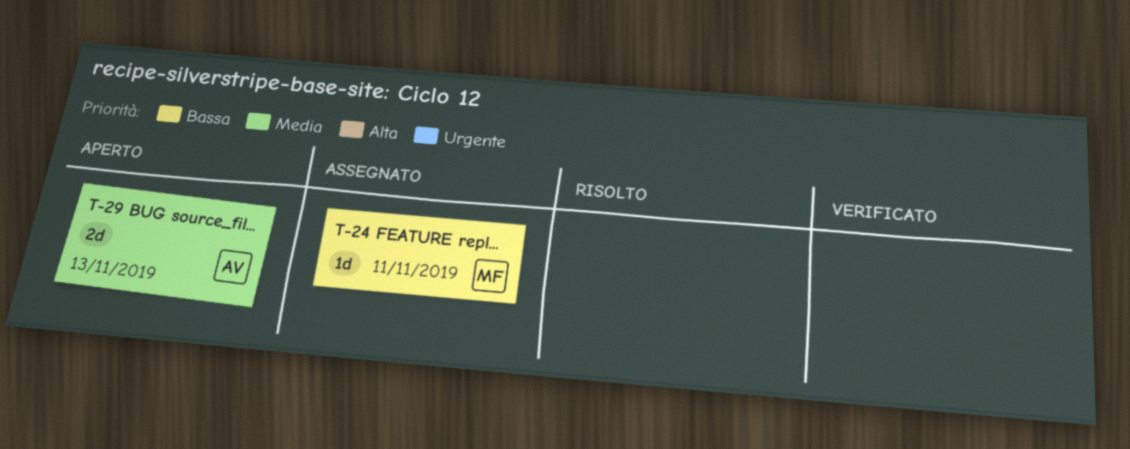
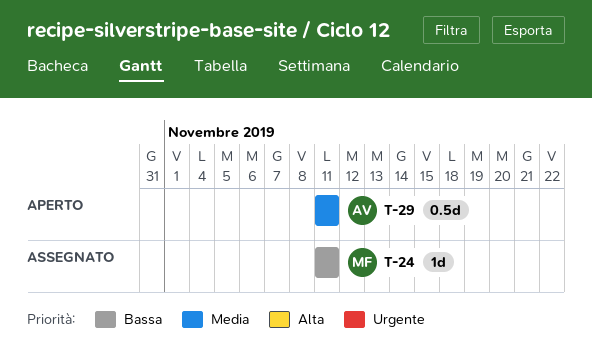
T-29, estimate: 2d -> 0.5d
T-29, due: Nov 13 -> Nov 11

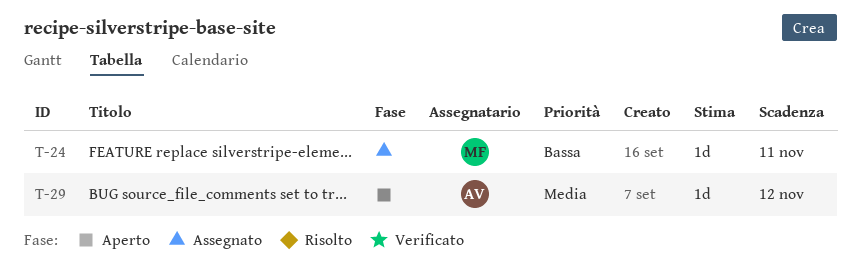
T-29, estimate: 0.5d -> 1d
T-29, due: Nov 11 -> Nov 12

